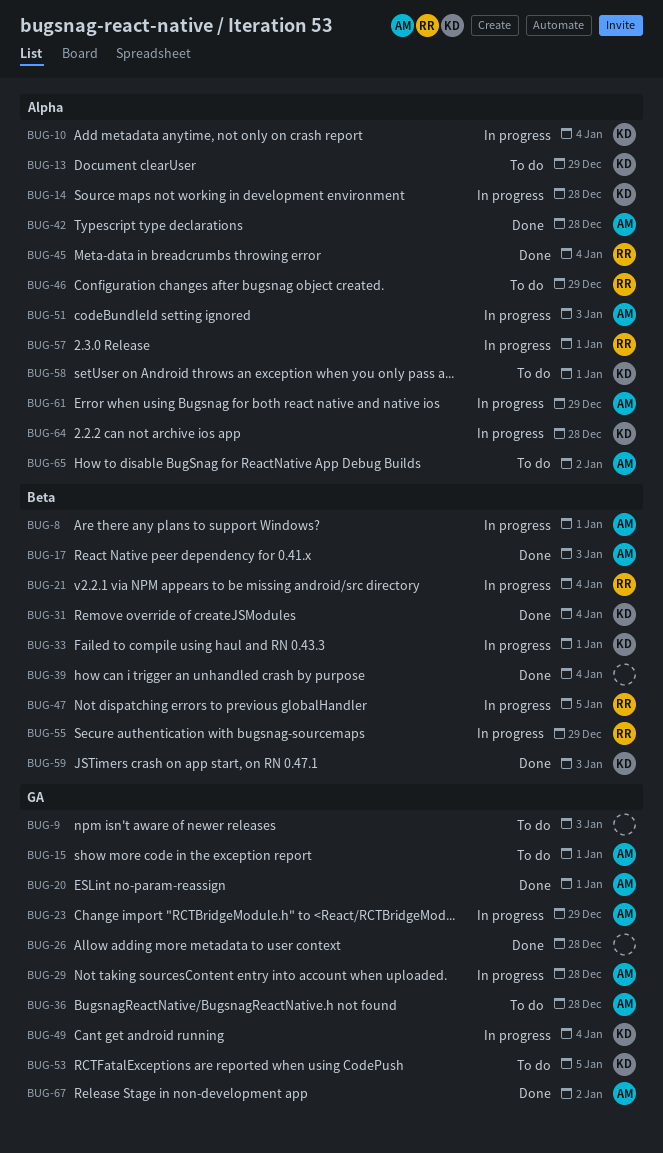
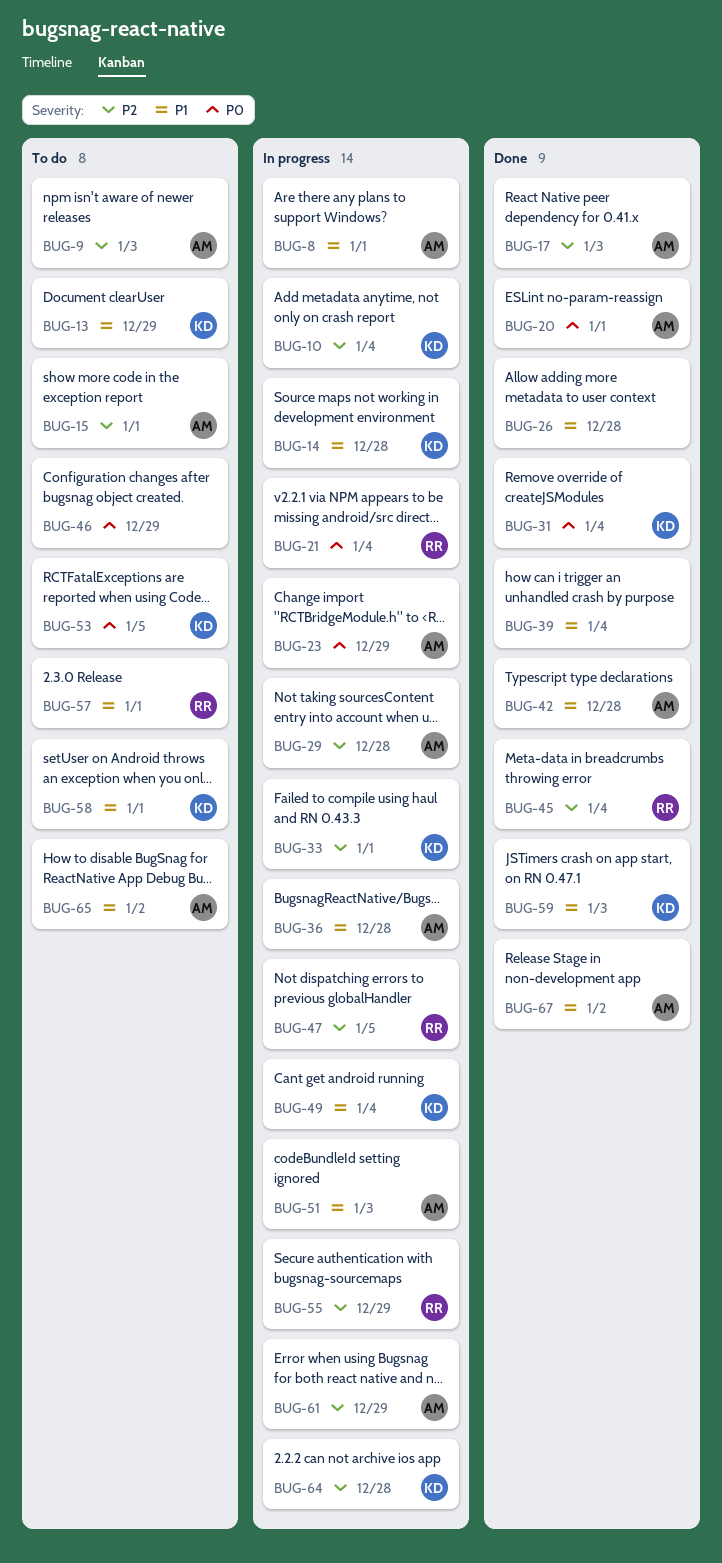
BUG-9, owner: none -> AM
BUG-36, status: To do -> In progress
BUG-46, owner: RR -> none
BUG-57, status: In progress -> To do

